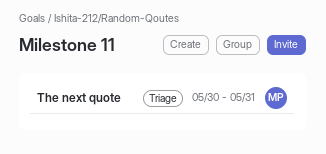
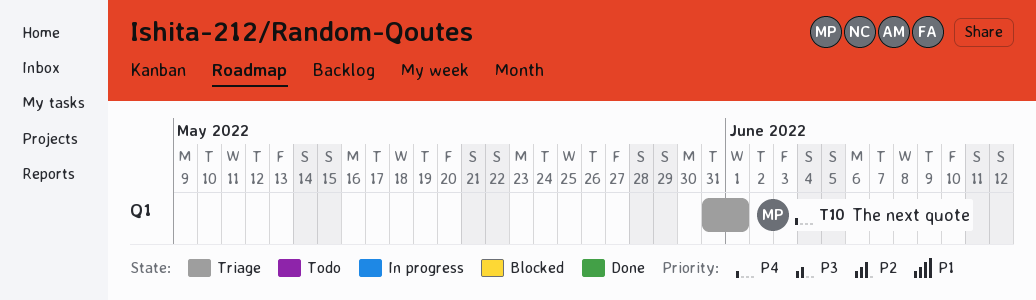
The next quote, start: May 30 -> May 31
The next quote, due: May 31 -> Jun 1

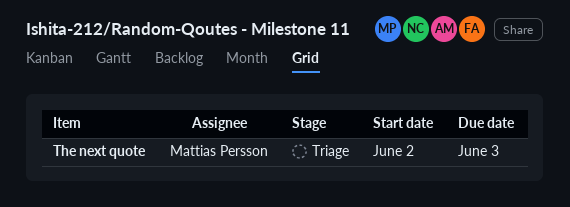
The next quote, start: May 31 -> Jun 2
The next quote, due: Jun 1 -> Jun 3

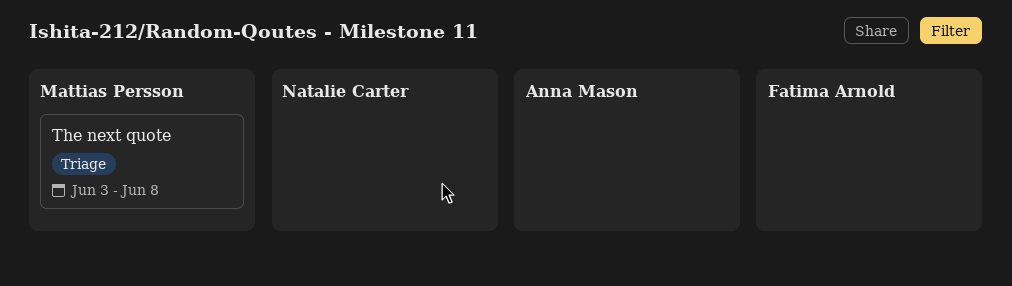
The next quote, start: Jun 2 -> Jun 3
The next quote, due: Jun 3 -> Jun 8

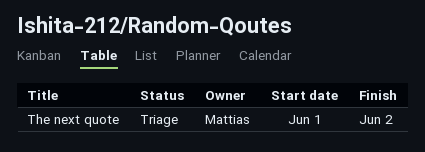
The next quote, start: Jun 3 -> Jun 1
The next quote, due: Jun 8 -> Jun 2

